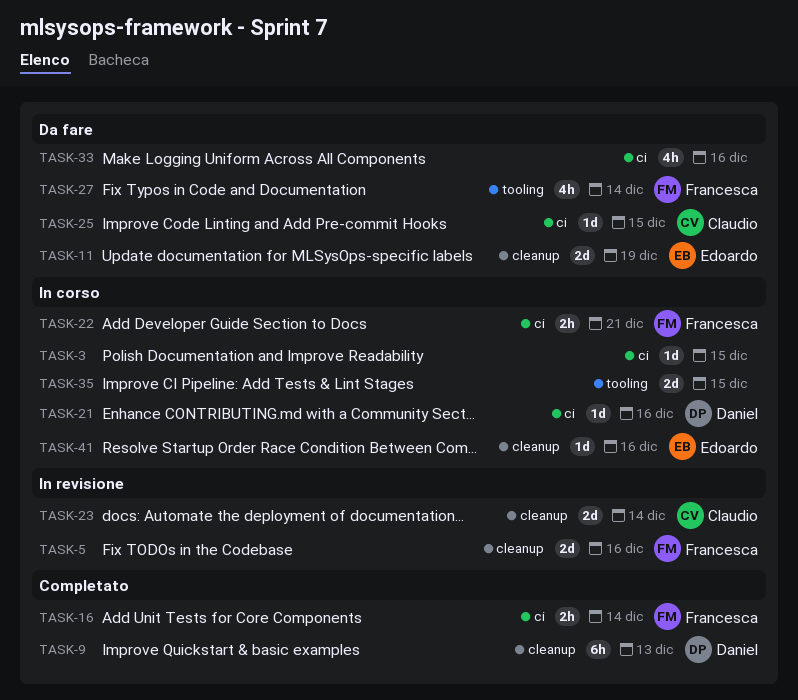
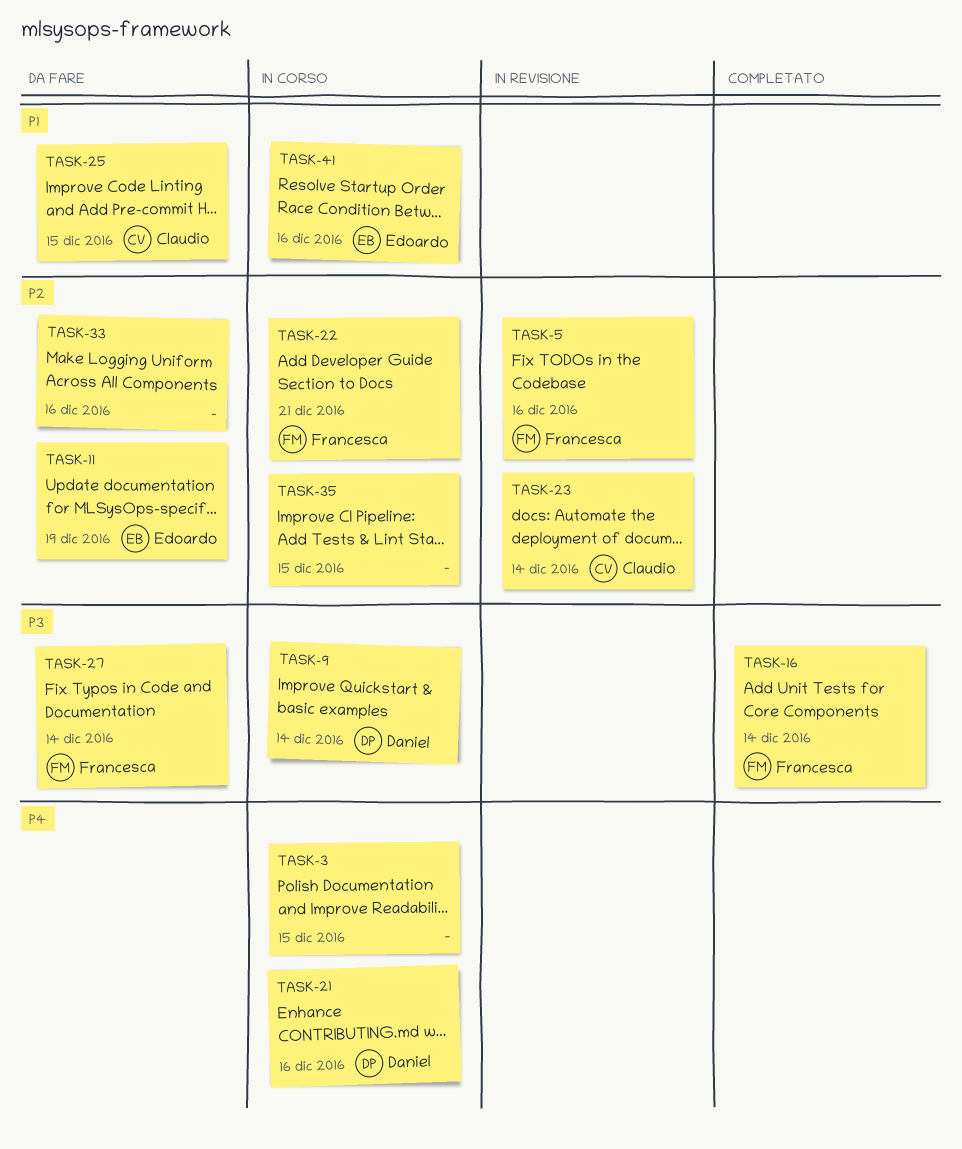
TASK-9, status: Completato -> In corso
TASK-9, due: Dec 13 -> Dec 14

